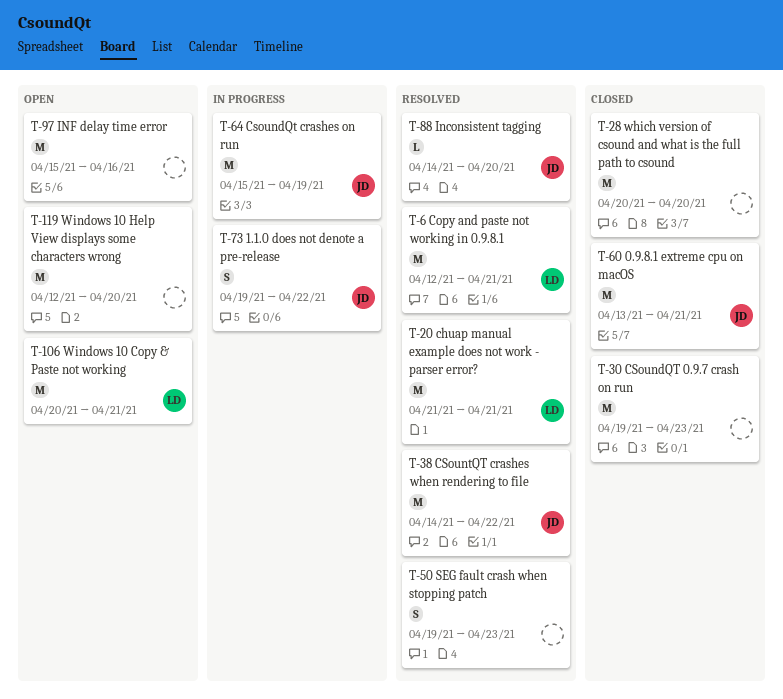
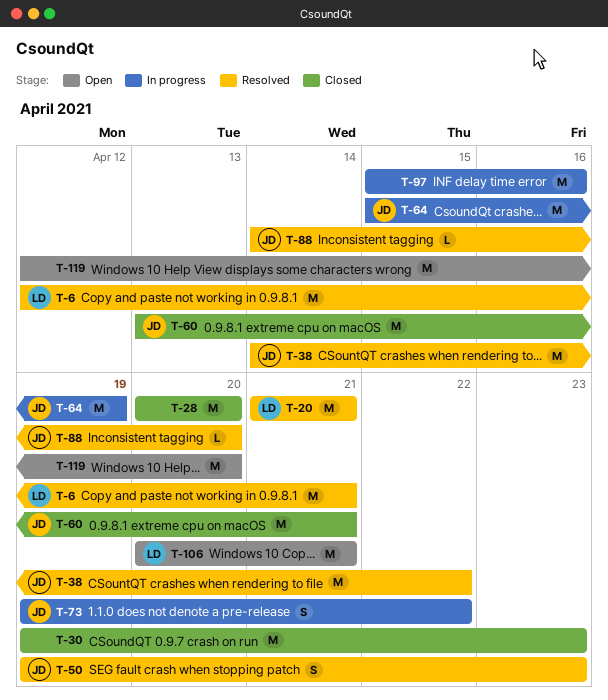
T-50, owner: none -> JD
T-97, status: Open -> In progress

